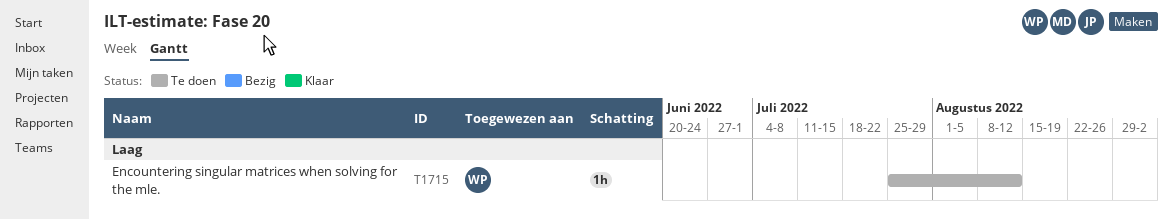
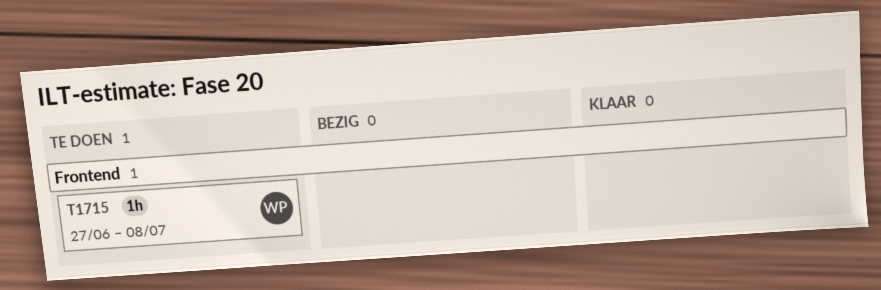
T1715, start: Jul 25 -> Jun 27
T1715, due: Aug 12 -> Jul 8

